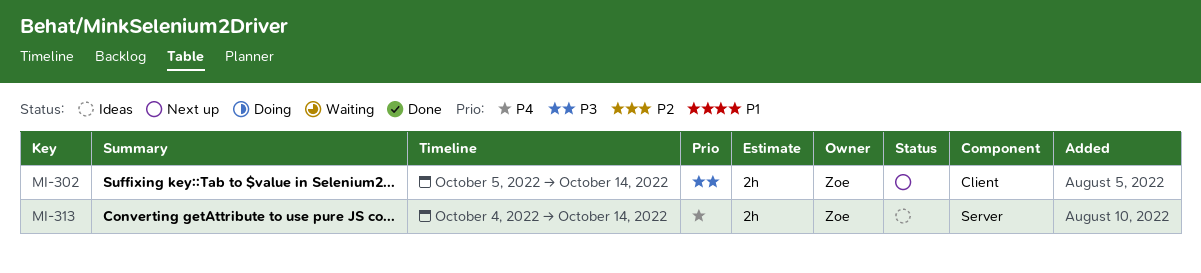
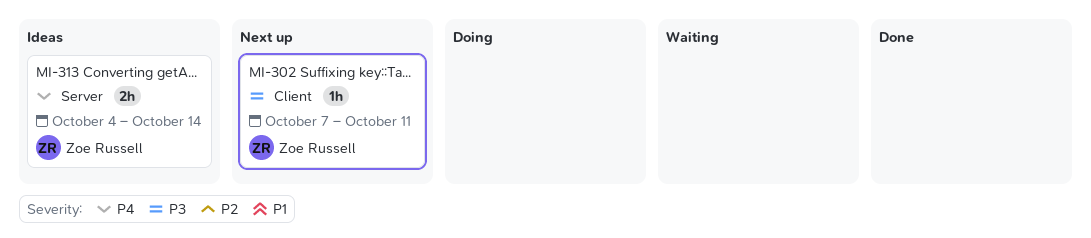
MI-302, estimate: 2h -> 1h
MI-302, start: Oct 5 -> Oct 7
MI-302, due: Oct 14 -> Oct 11

